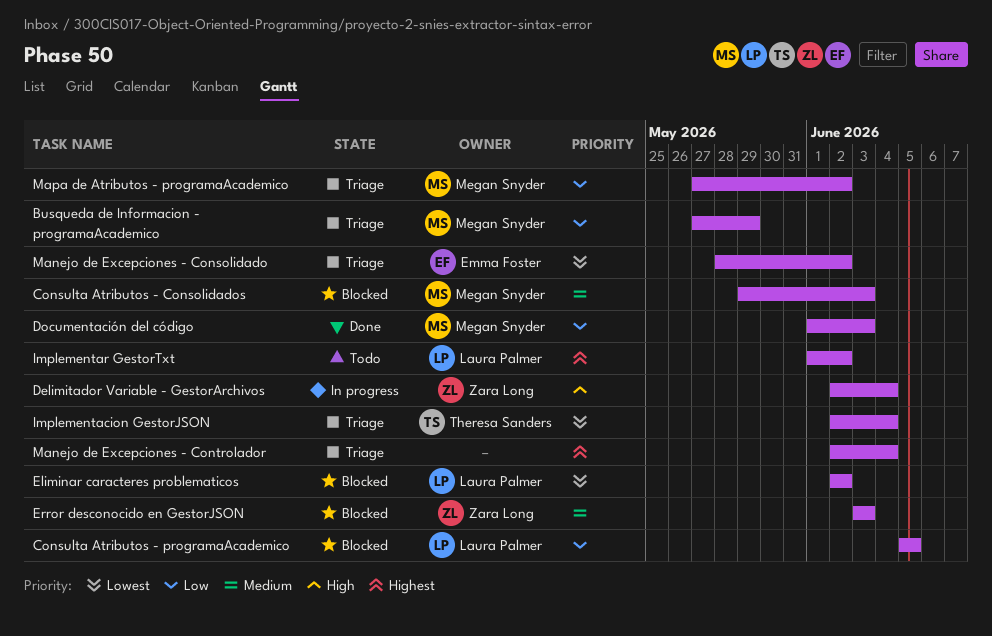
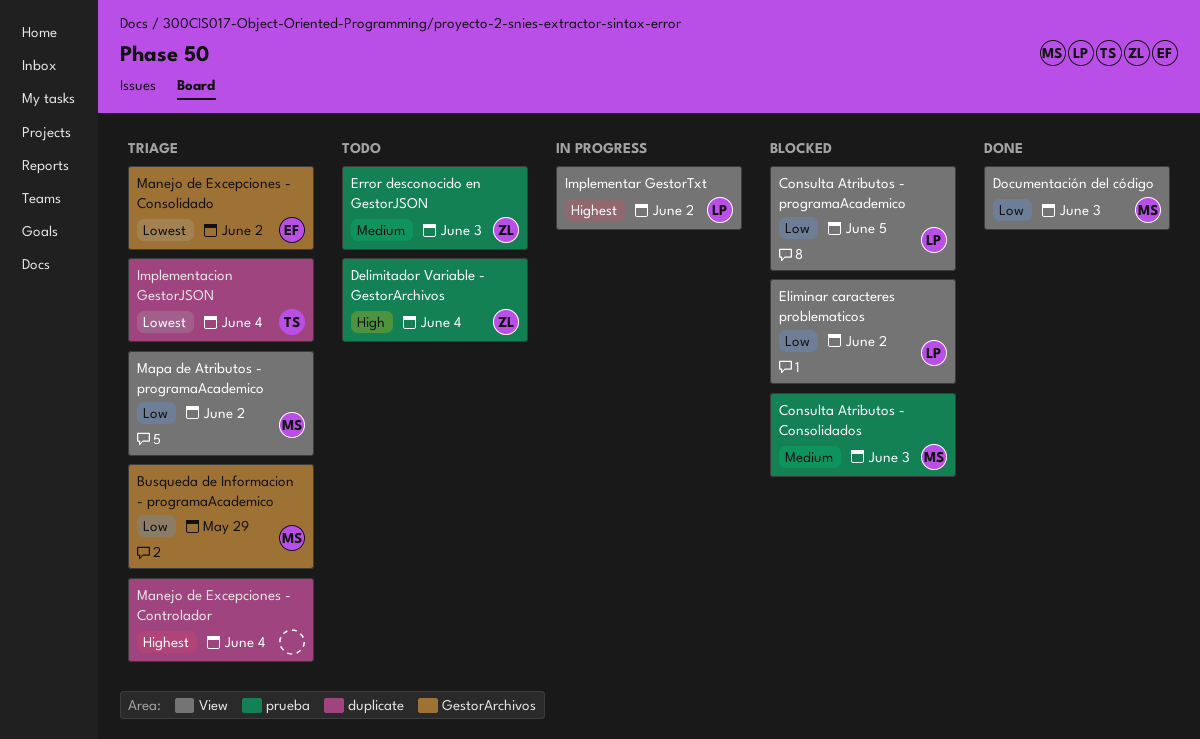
Delimitador Variable - GestorArchivos, status: In progress -> Todo
Eliminar caracteres problematicos, priority: Lowest -> Low
Error desconocido en GestorJSON, status: Blocked -> Todo
Implementar GestorTxt, status: Todo -> In progress

